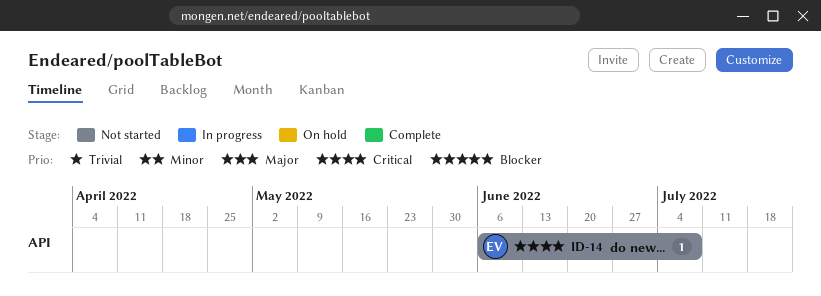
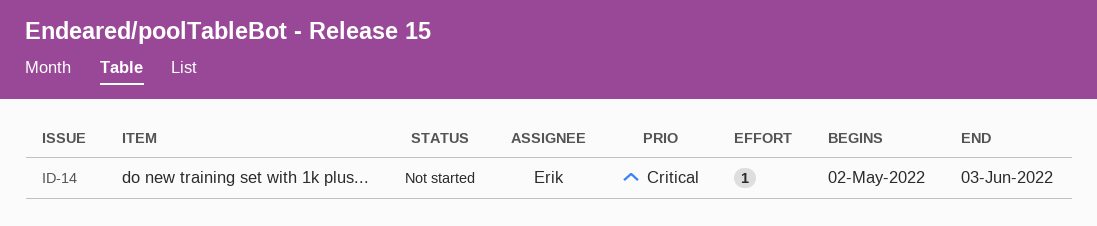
ID-14, start: Jun 6 -> May 2
ID-14, due: Jul 8 -> Jun 3

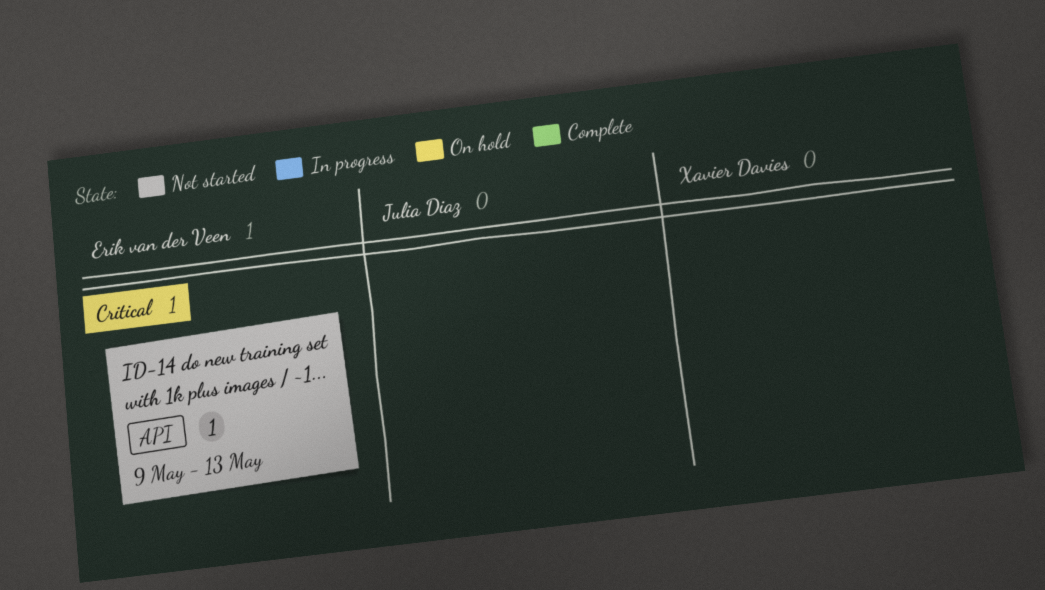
ID-14, start: May 2 -> May 9
ID-14, due: Jun 3 -> May 13

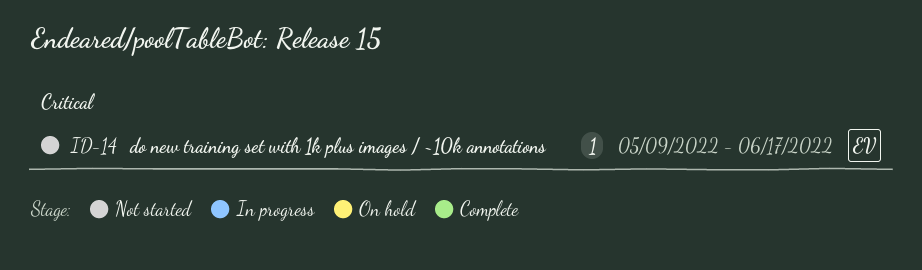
ID-14, due: May 13 -> Jun 17

